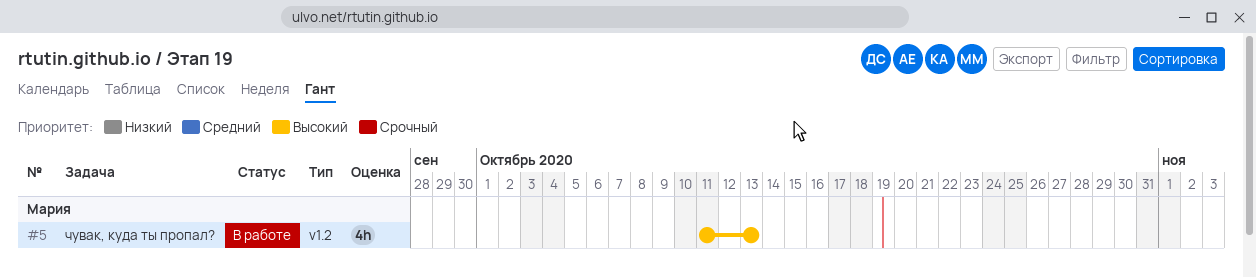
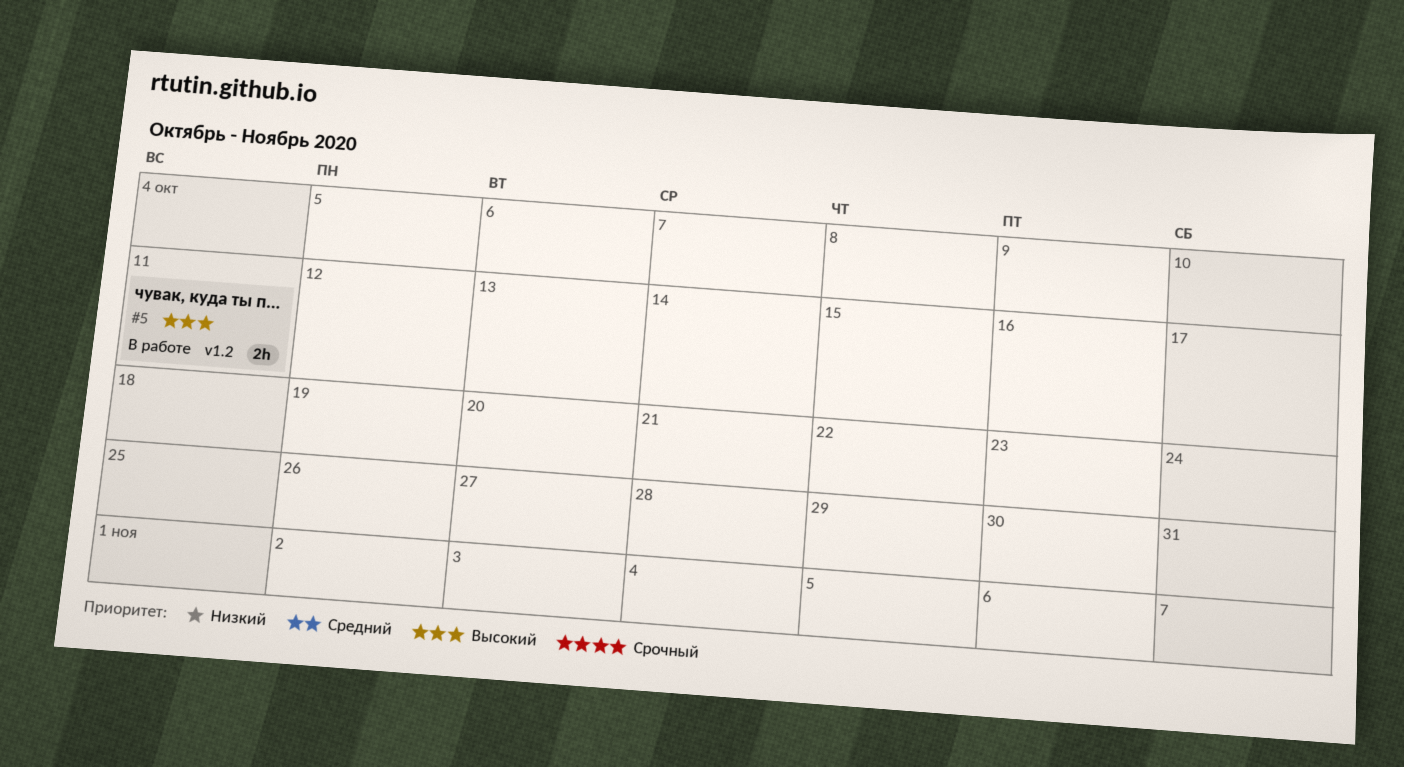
#5, estimate: 4h -> 2h
#5, due: Oct 13 -> Oct 11

